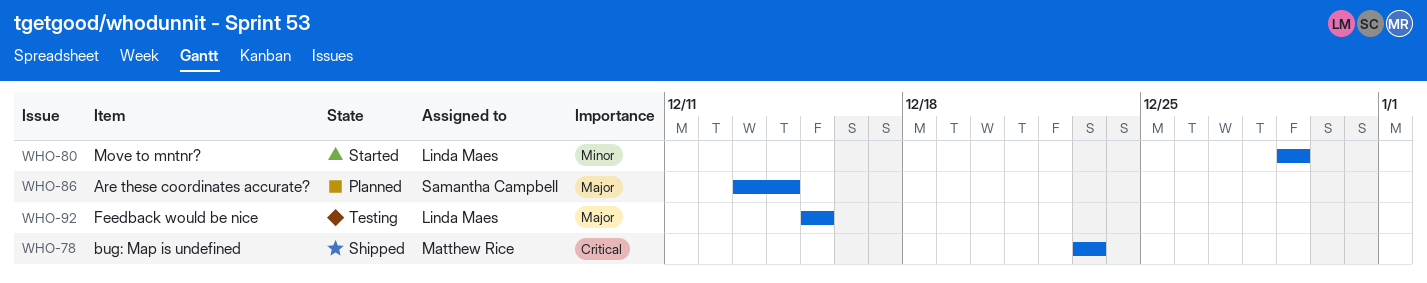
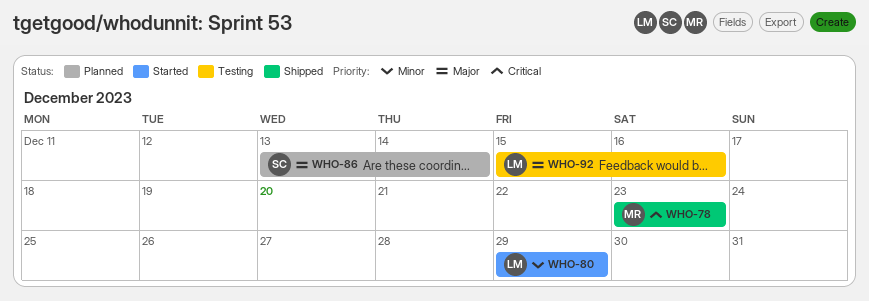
WHO-92, due: Dec 15 -> Dec 16

